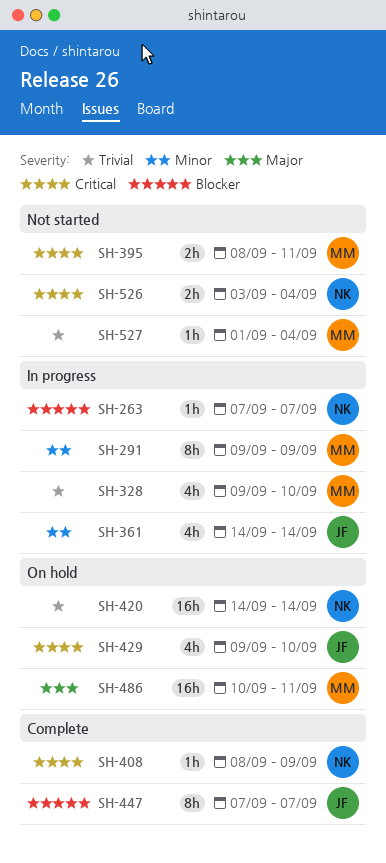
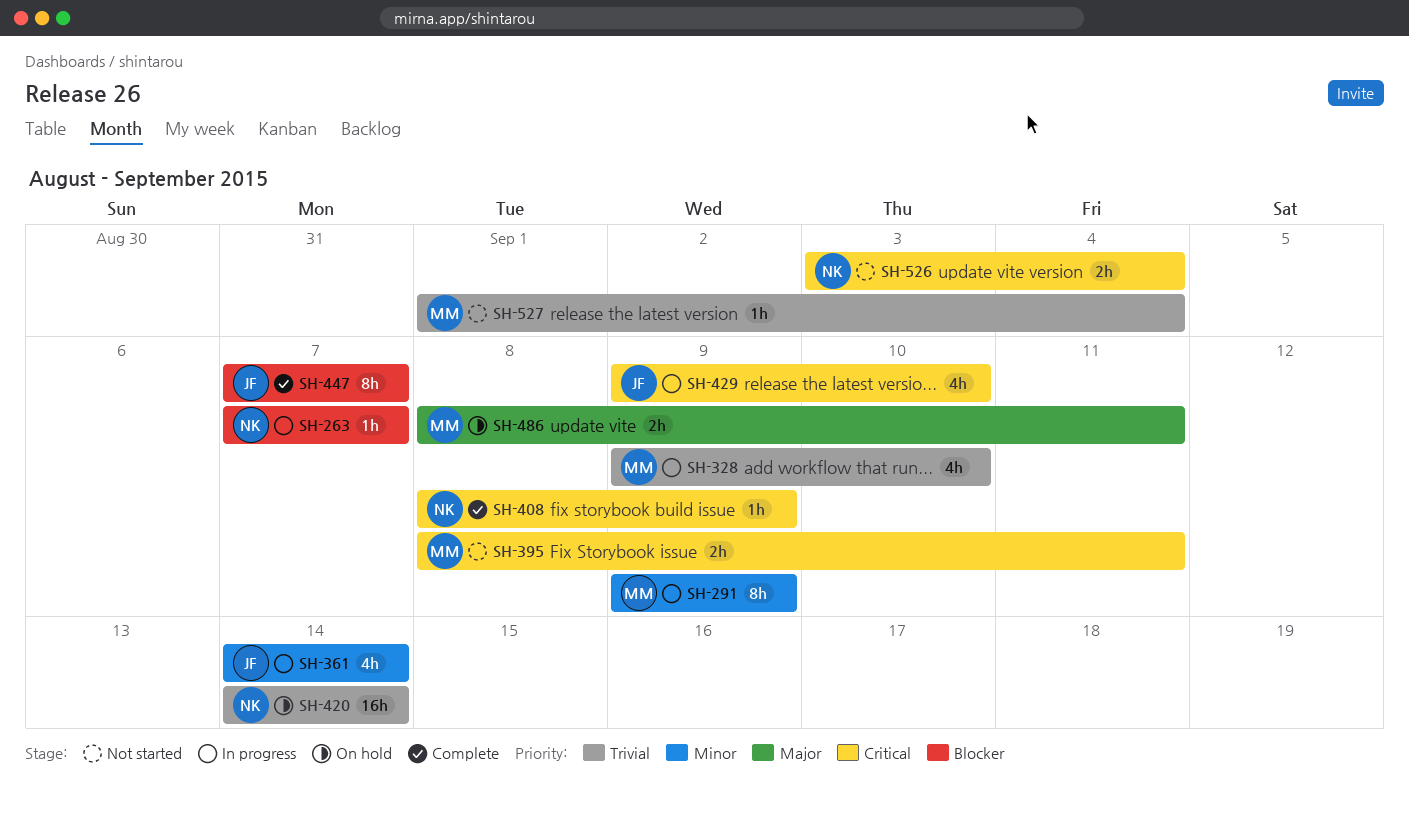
SH-429, status: On hold -> In progress
SH-486, estimate: 16h -> 2h
SH-486, start: Sep 10 -> Sep 8

